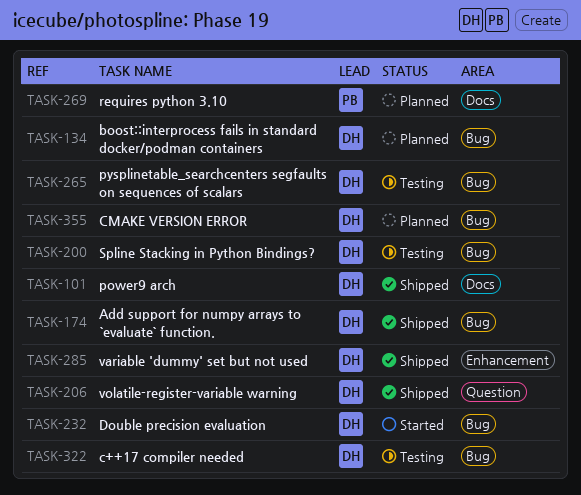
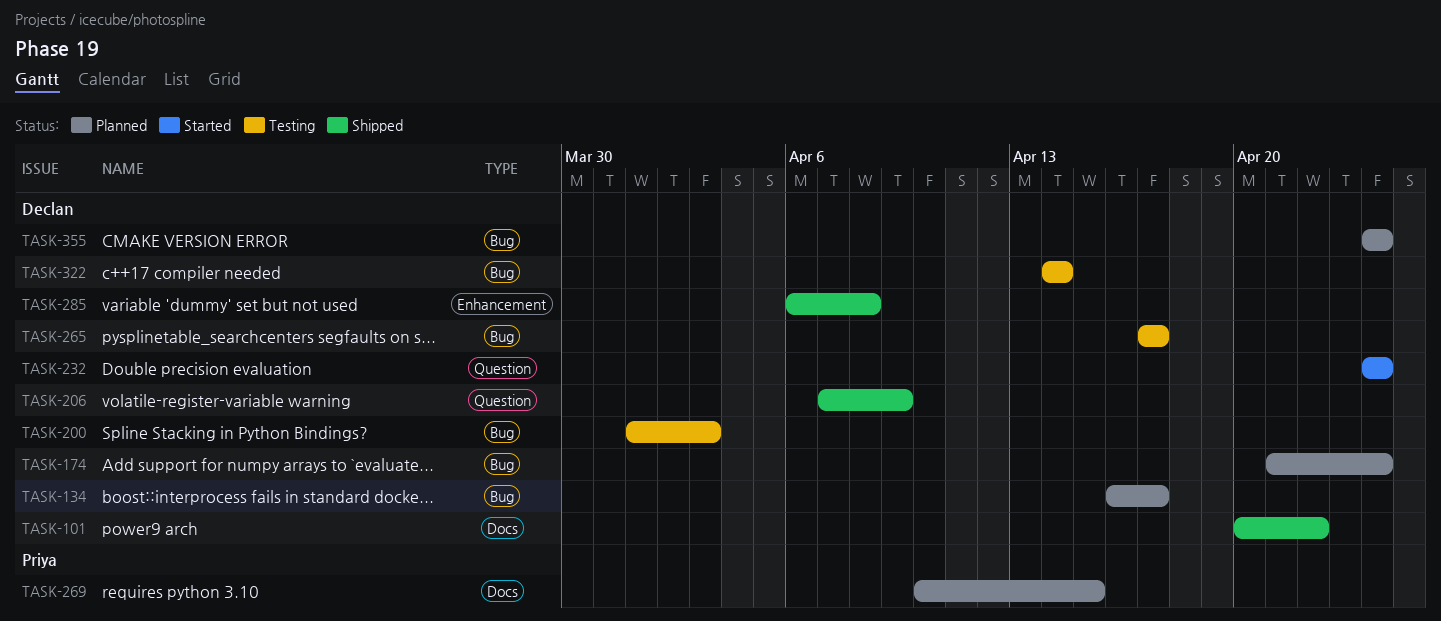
TASK-174, status: Shipped -> Planned
TASK-232, label: Bug -> Question

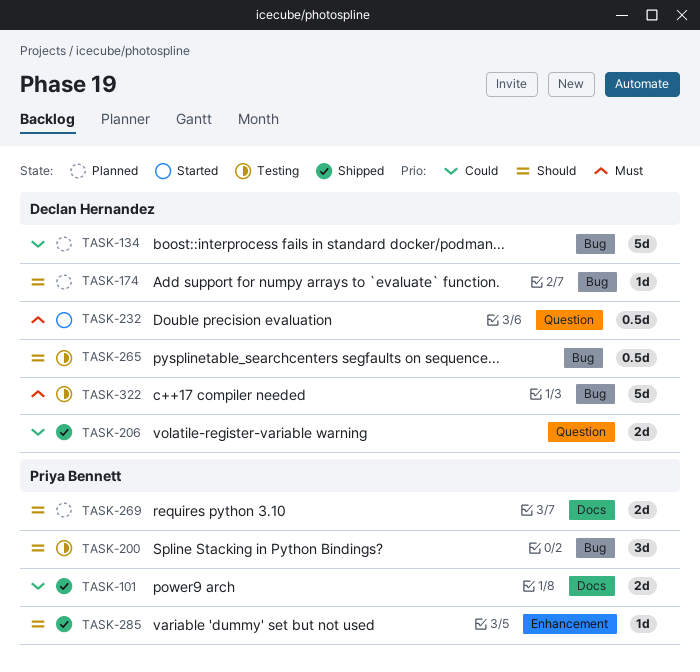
TASK-101, owner: Declan Hernandez -> Priya Bennett
TASK-200, owner: Declan Hernandez -> Priya Bennett
TASK-285, owner: Declan Hernandez -> Priya Bennett
TASK-355: present -> none

